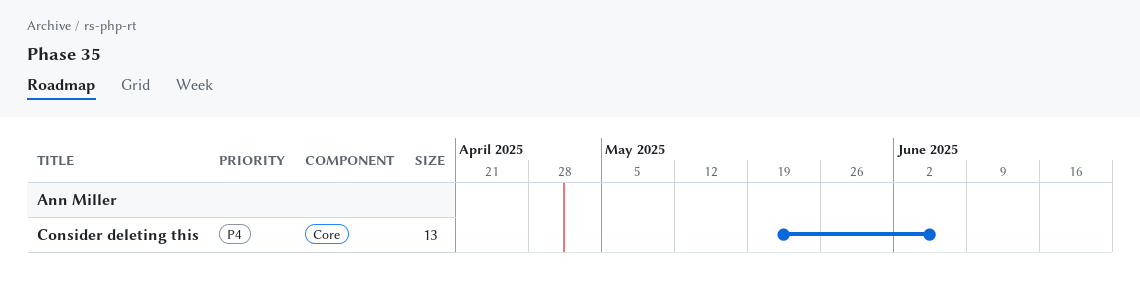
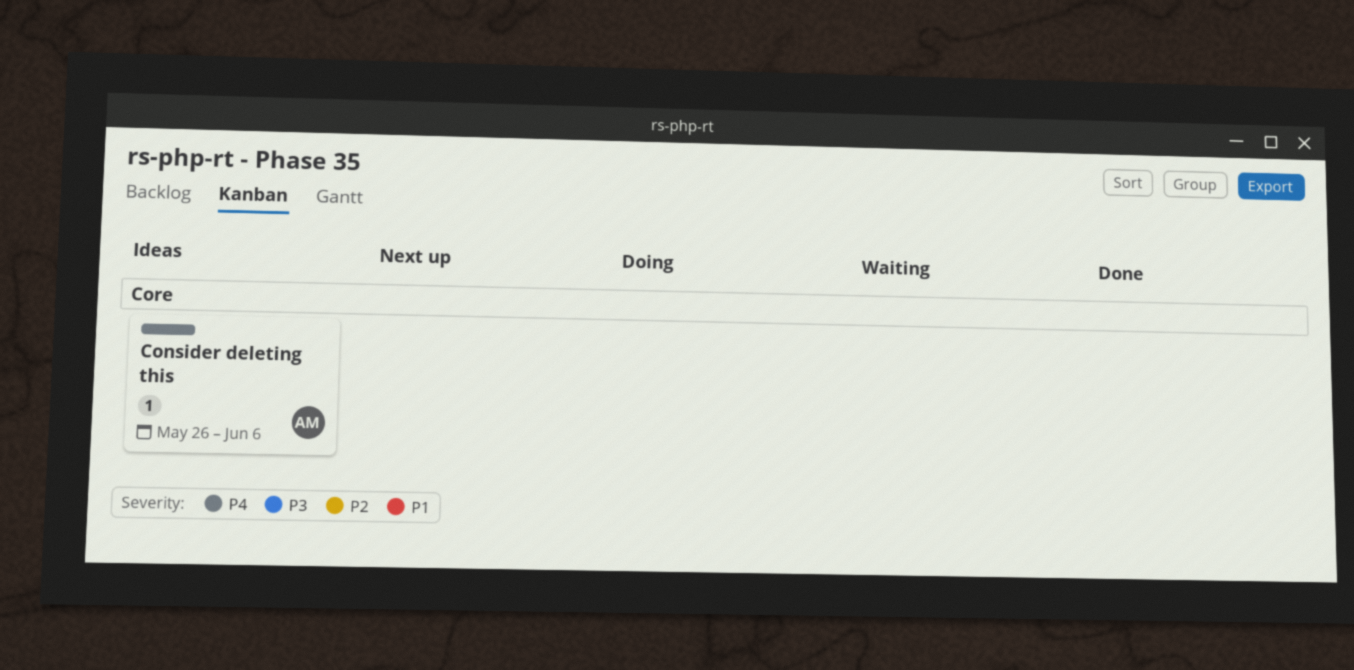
Consider deleting this, estimate: 13 -> 1
Consider deleting this, start: May 19 -> May 26

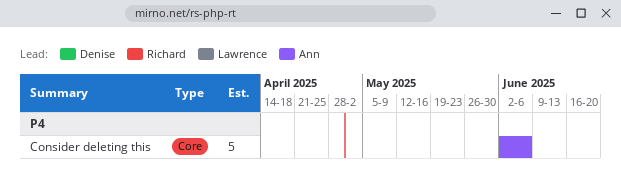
Consider deleting this, estimate: 1 -> 5
Consider deleting this, start: May 26 -> Jun 2

